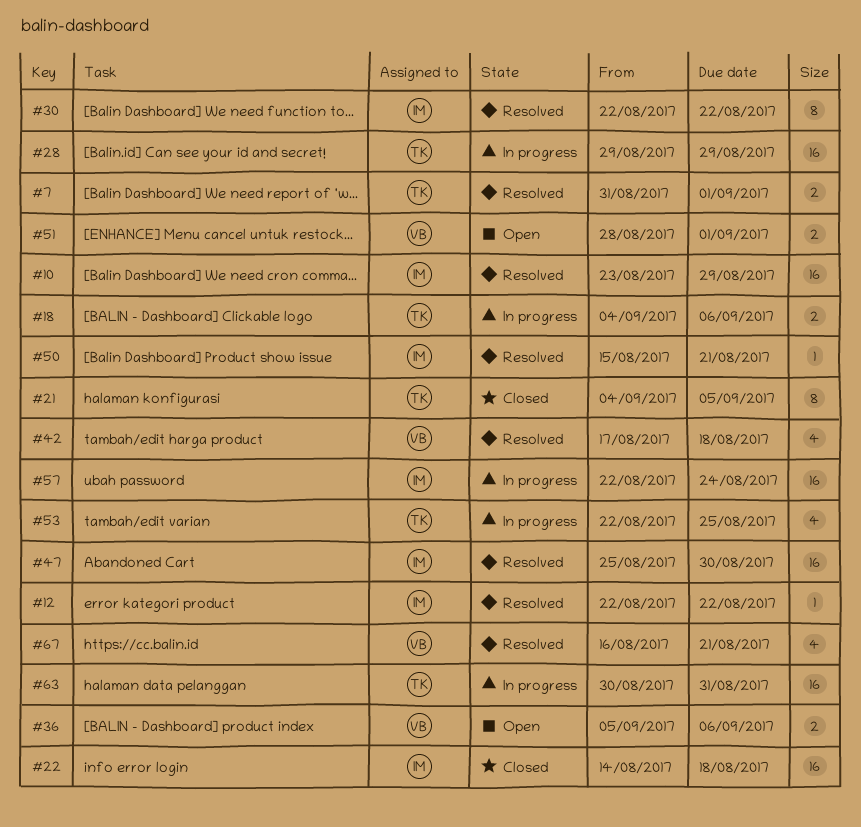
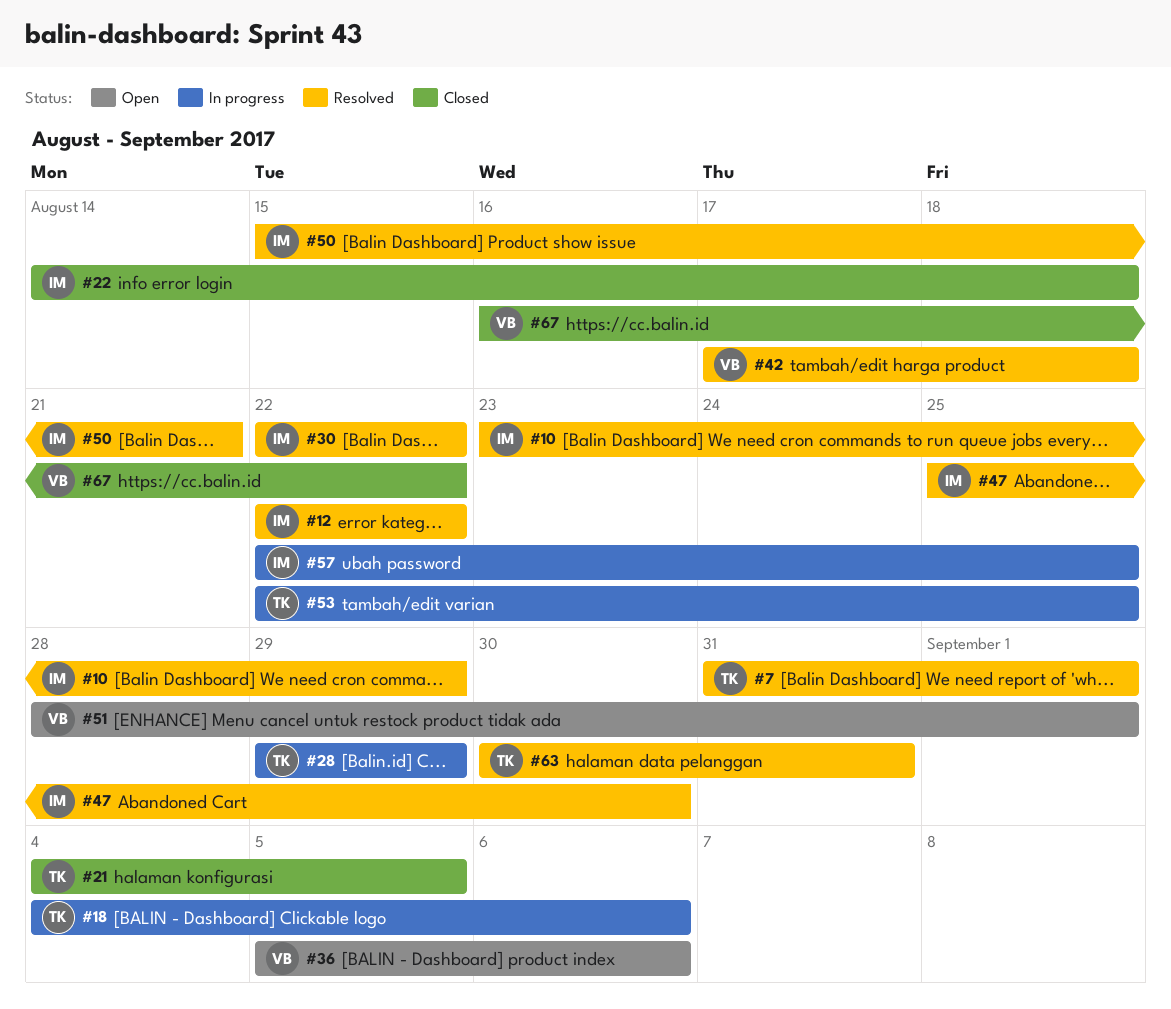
#57, due: Aug 24 -> Aug 25
#63, status: In progress -> Resolved
#67, status: Resolved -> Closed
#67, due: Aug 21 -> Aug 22

